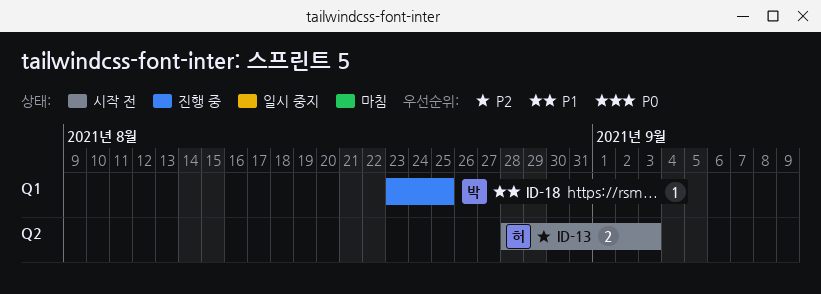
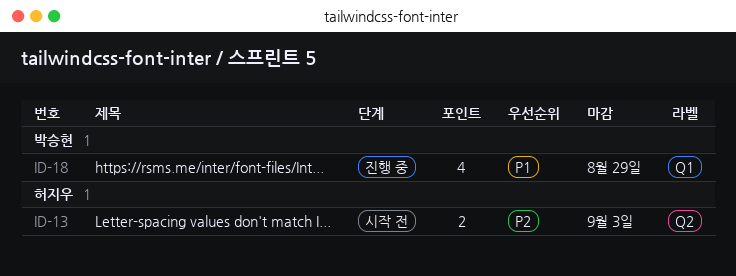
ID-18, estimate: 1 -> 4
ID-18, due: Aug 25 -> Aug 29

